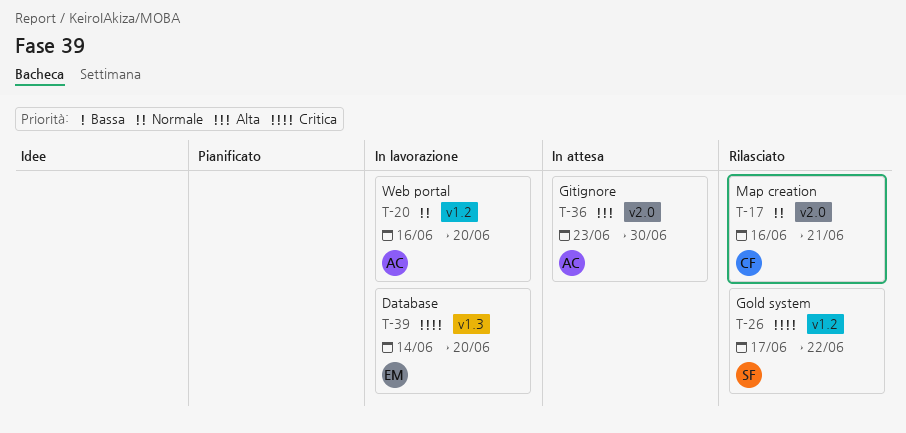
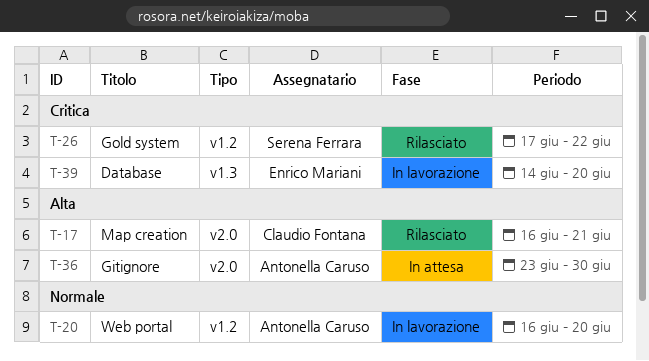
T-17, priority: Normale -> Alta

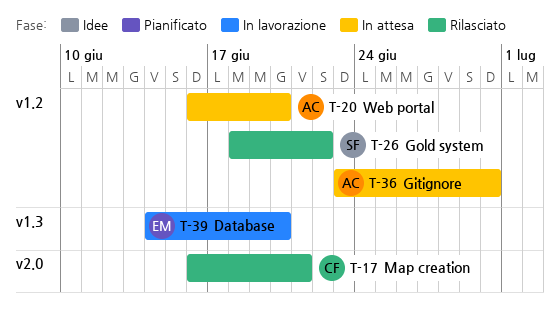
T-20, status: In lavorazione -> In attesa
T-26, start: Jun 17 -> Jun 18
T-36, label: v2.0 -> v1.2

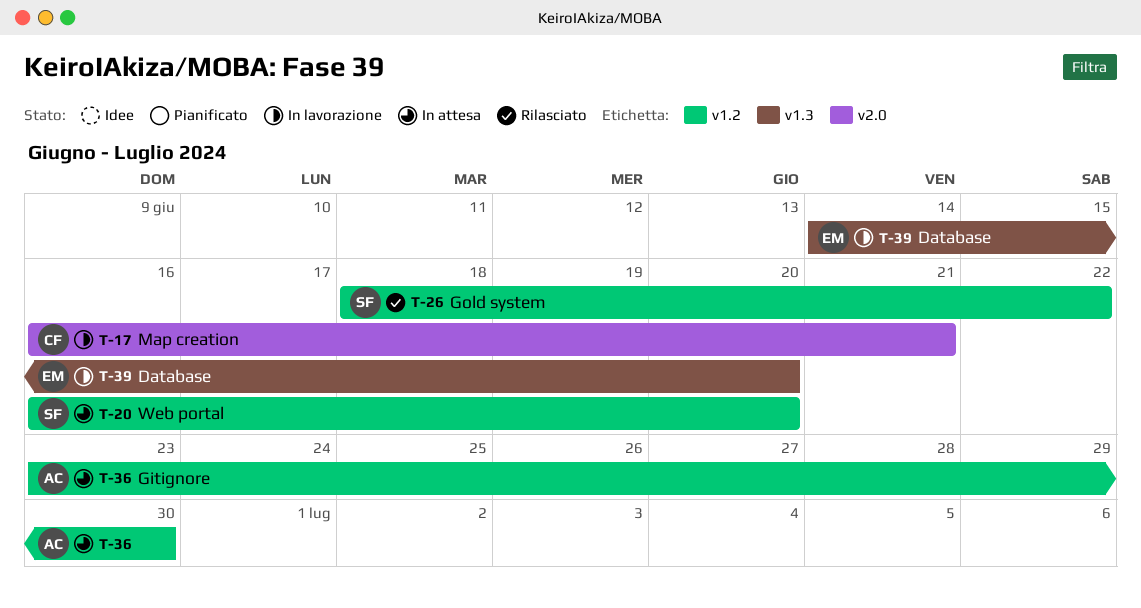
T-17, status: Rilasciato -> In lavorazione
T-20, owner: AC -> SF

